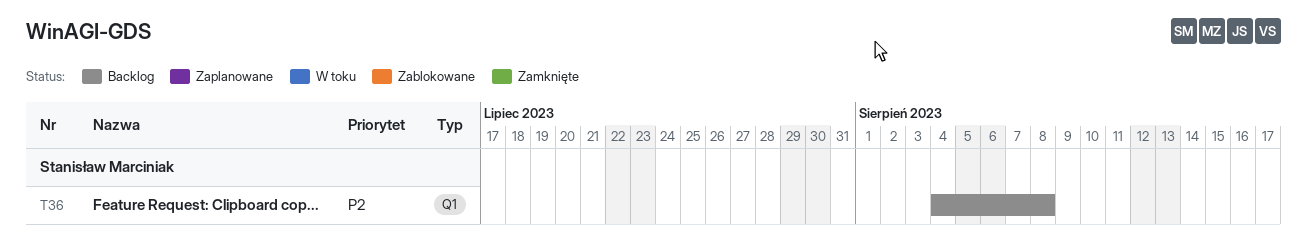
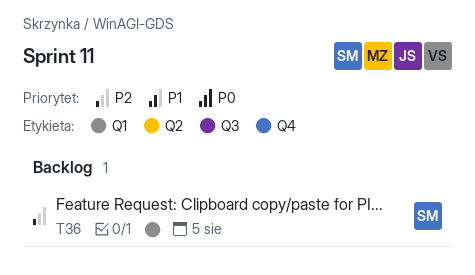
T36, due: Aug 8 -> Aug 5

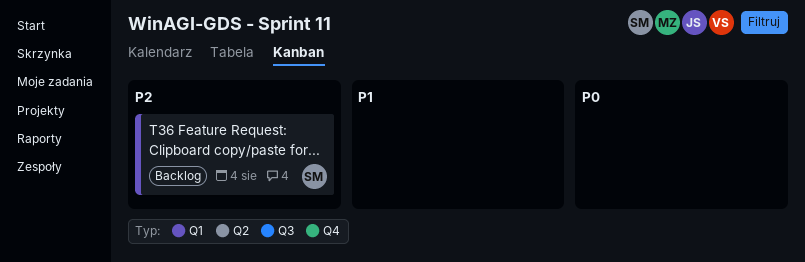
T36, due: Aug 5 -> Aug 4

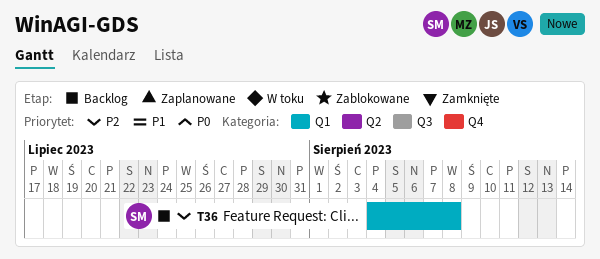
T36, due: Aug 4 -> Aug 8

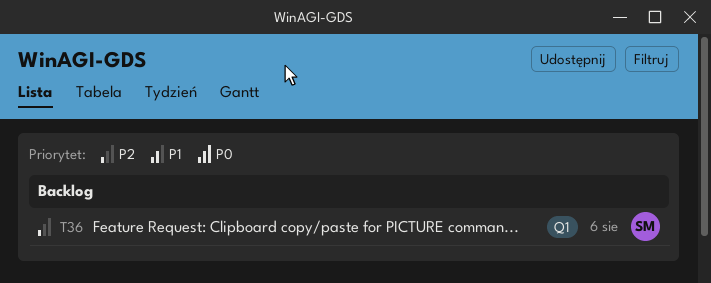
T36, due: Aug 8 -> Aug 6

